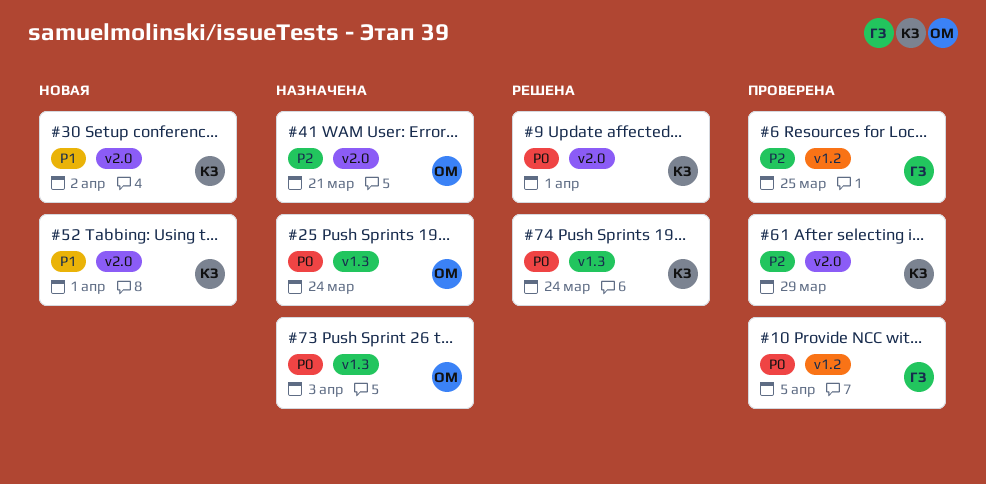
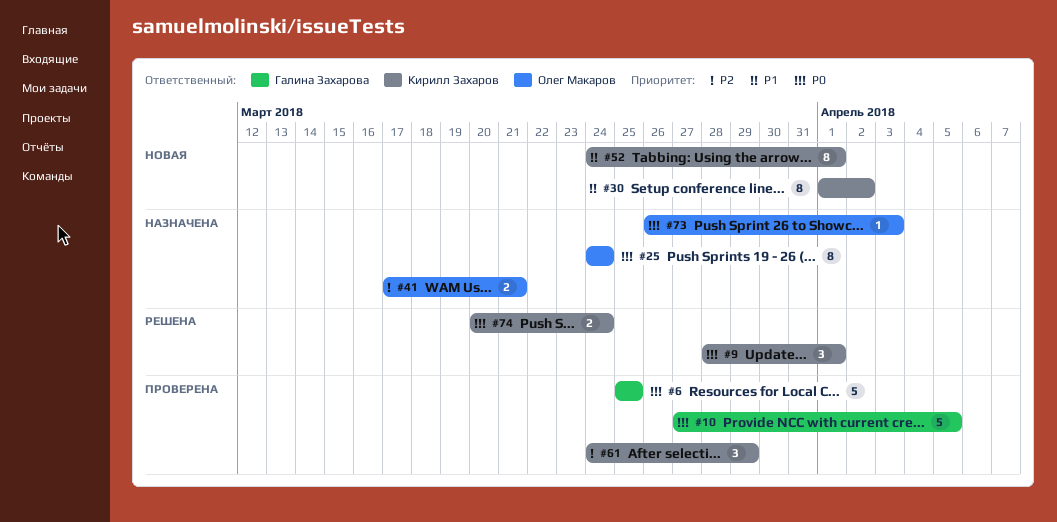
#6, priority: P2 -> P0

